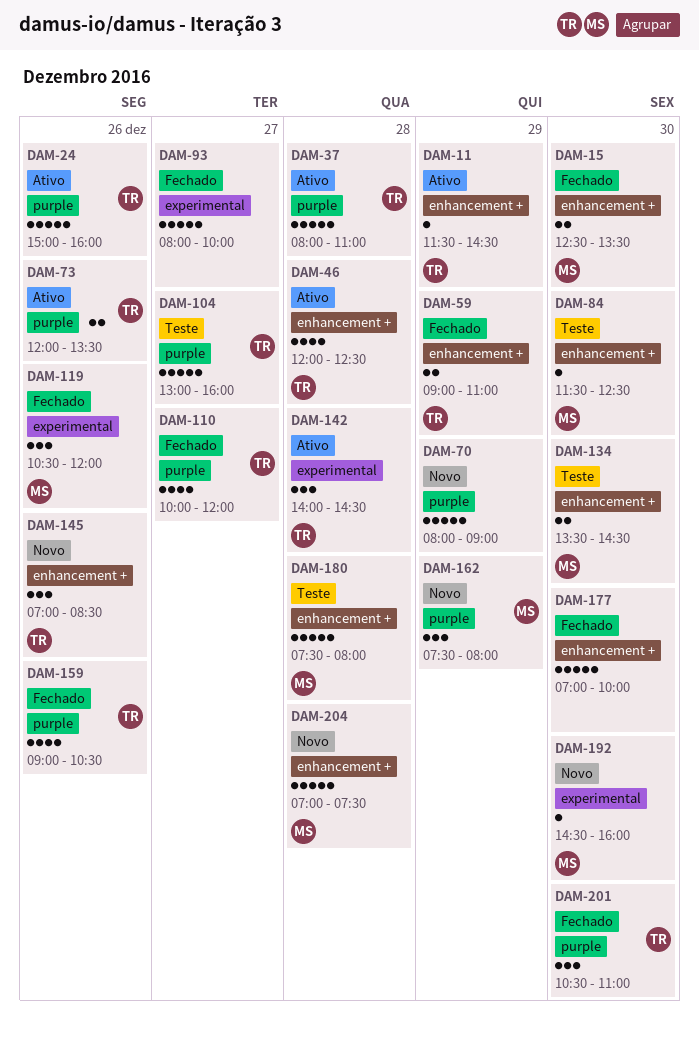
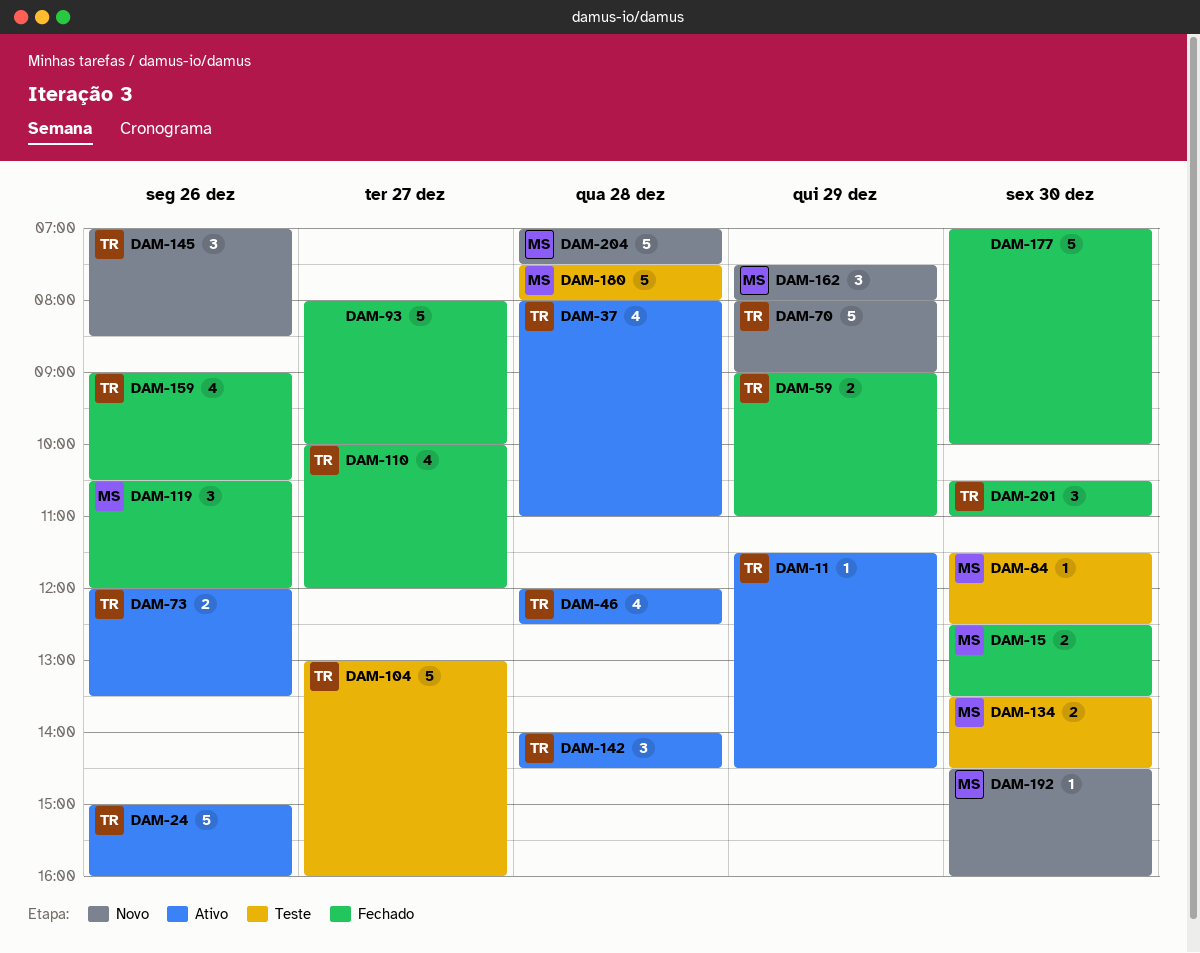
DAM-37, estimate: 5 -> 4
DAM-70, owner: none -> TR

